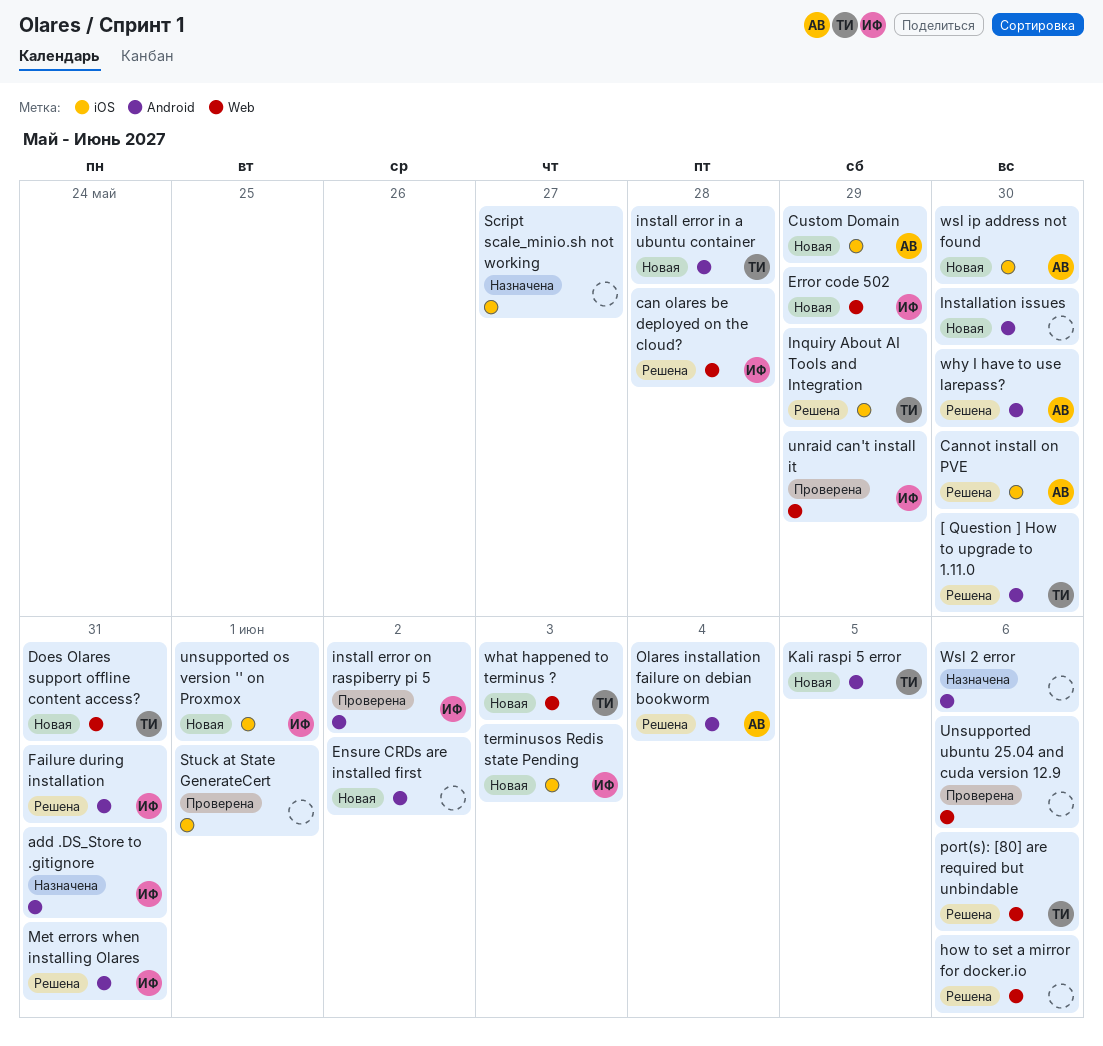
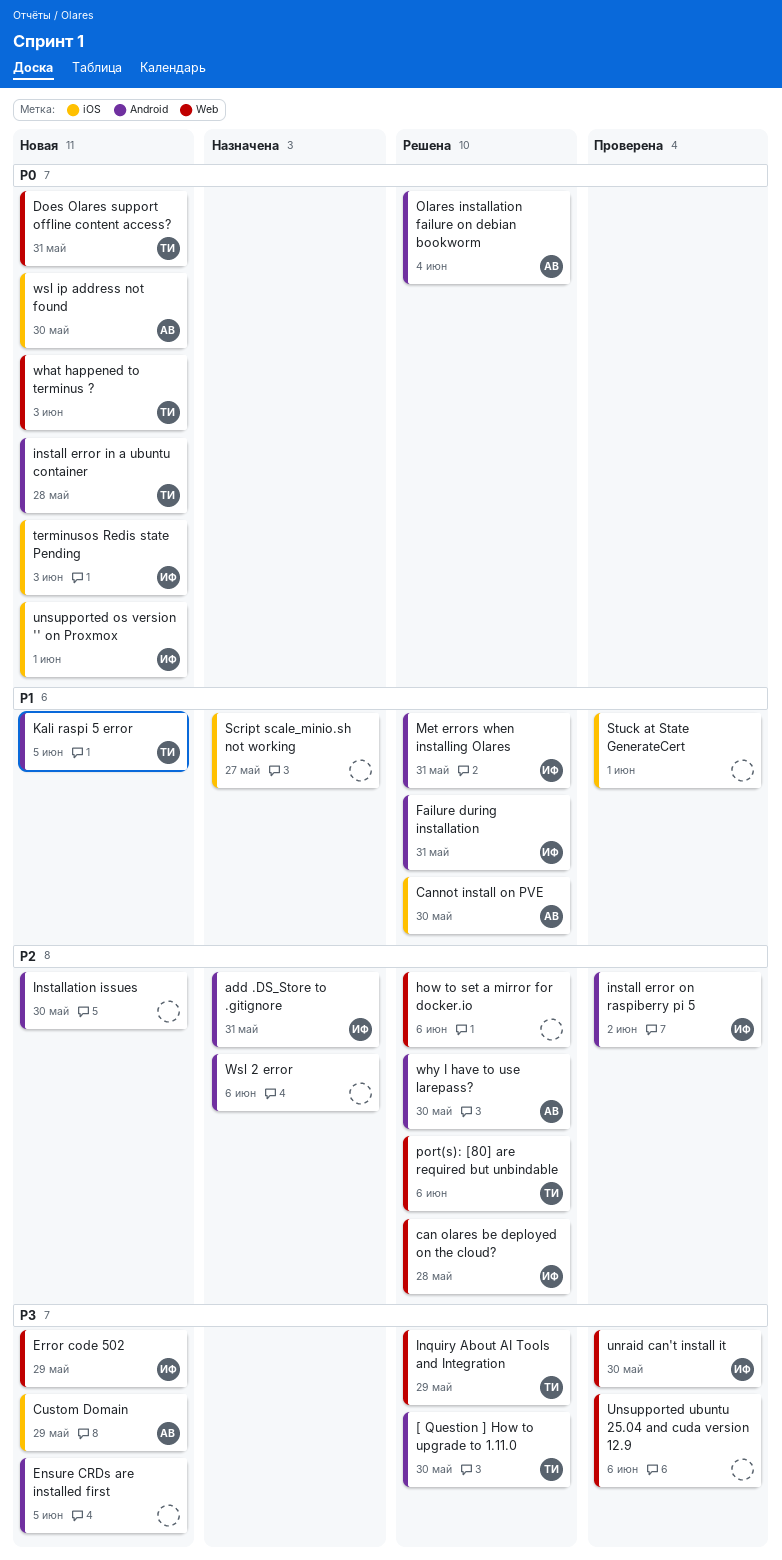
Ensure CRDs are installed first, due: Jun 2 -> Jun 5
Inquiry About AI Tools and Integration, label: iOS -> Web
unraid can't install it, due: May 29 -> May 30

